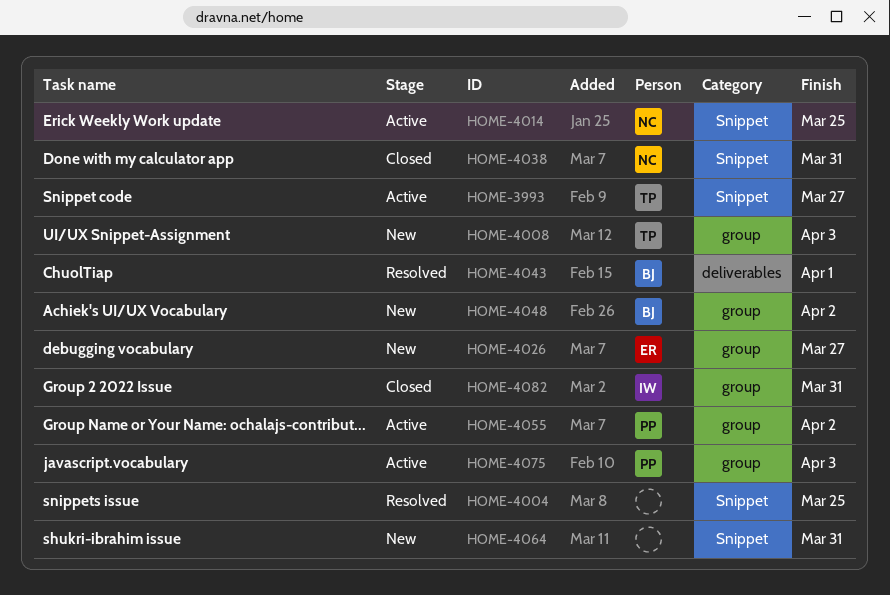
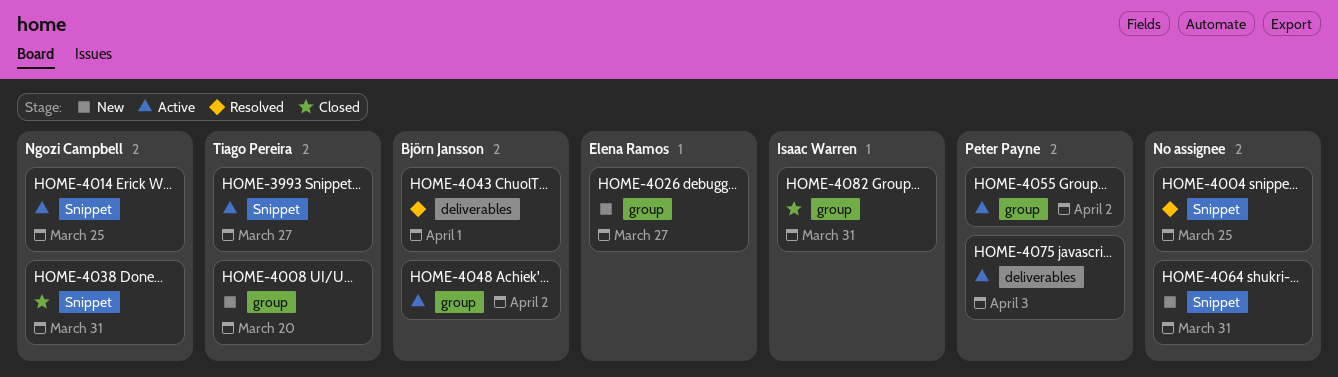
HOME-4008, due: Apr 3 -> Mar 20
HOME-4048, status: New -> Active
HOME-4075, label: group -> deliverables

